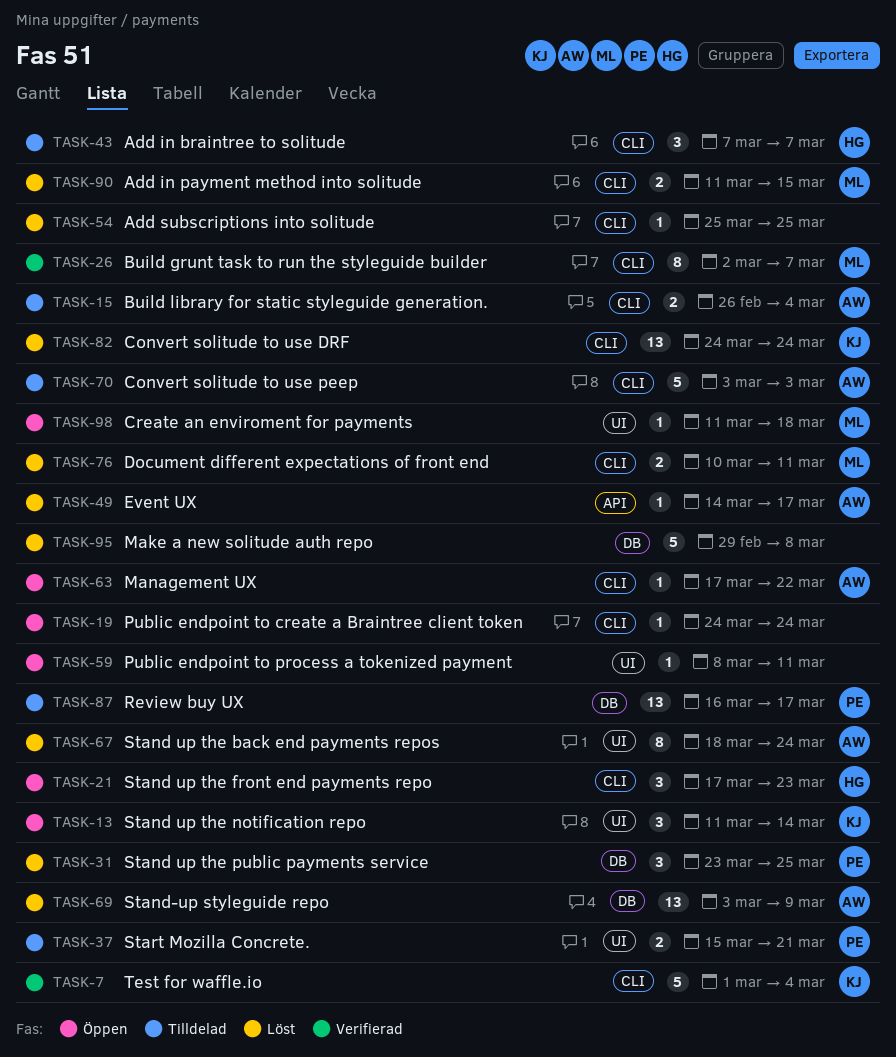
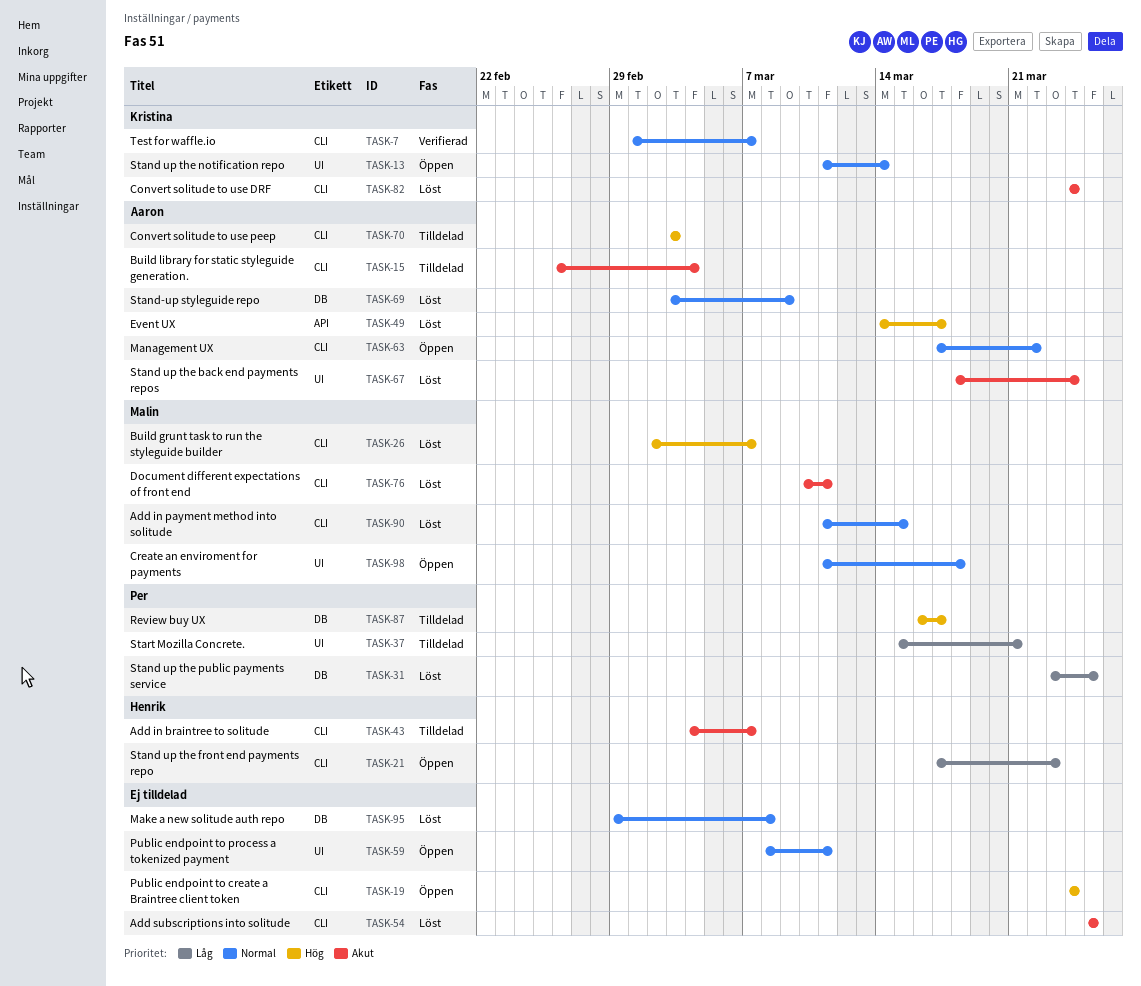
TASK-7, due: Mar 4 -> Mar 7
TASK-26, status: Verifierad -> Löst
TASK-43, start: Mar 7 -> Mar 4

